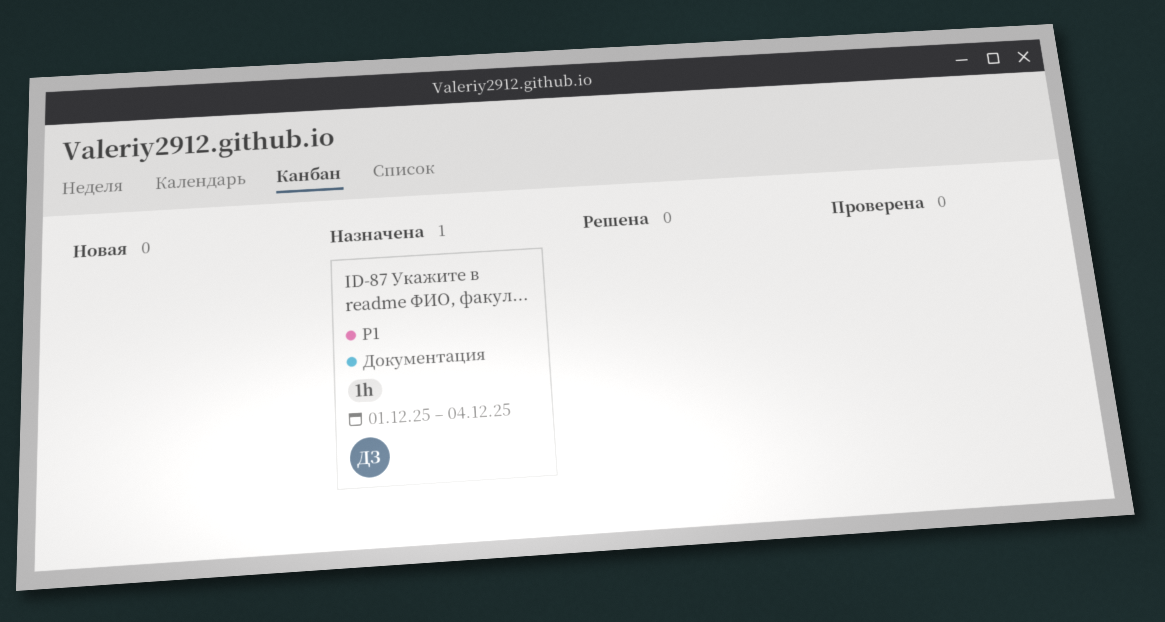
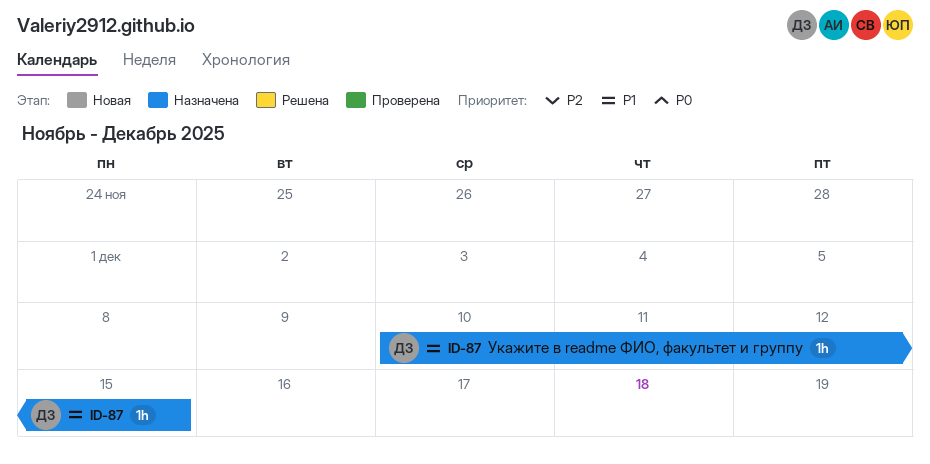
ID-87, start: Dec 1 -> Dec 10
ID-87, due: Dec 4 -> Dec 15

